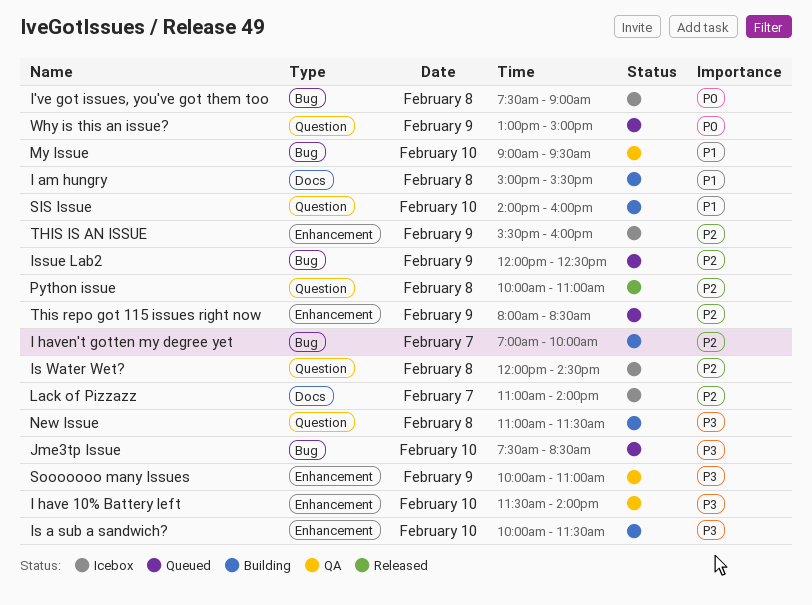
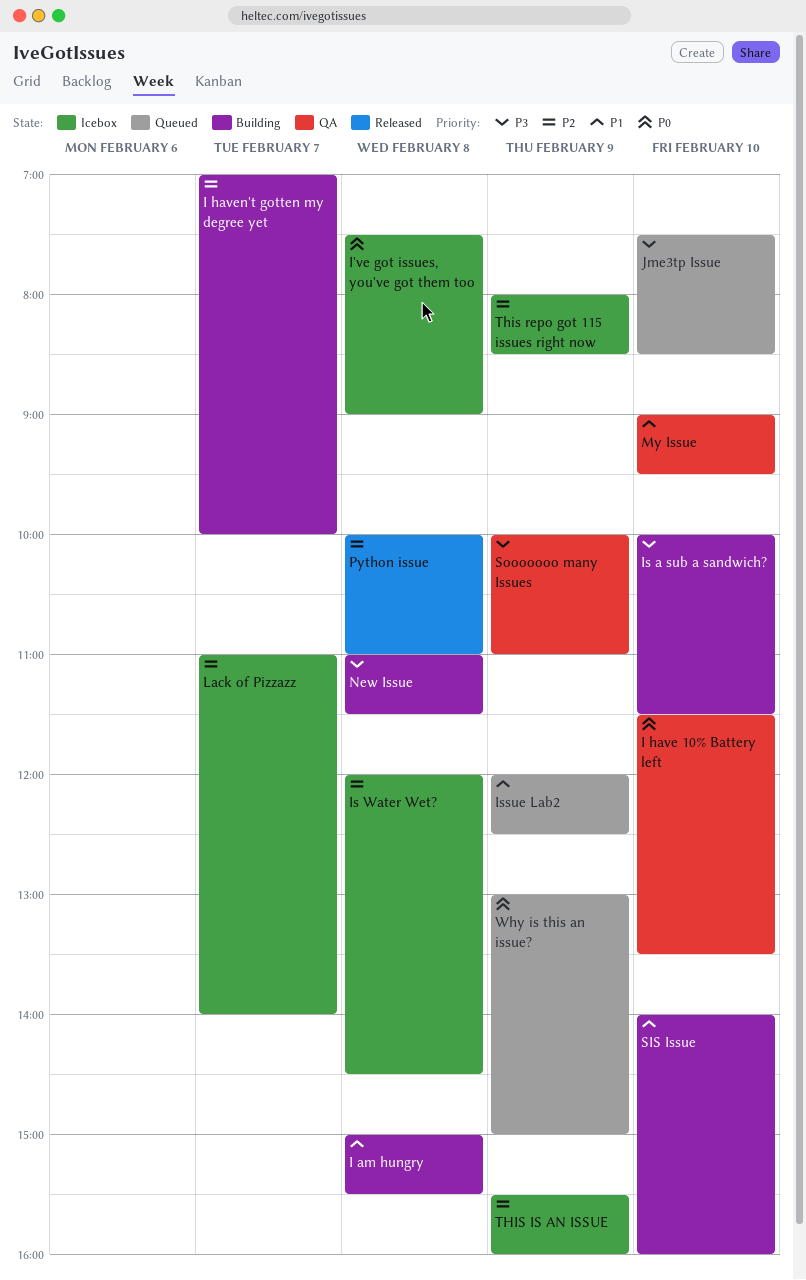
I have 10% Battery left, priority: P3 -> P0
I have 10% Battery left, ends: 14:00 -> 13:30
Issue Lab2, priority: P2 -> P1
This repo got 115 issues right now, status: Queued -> Icebox

